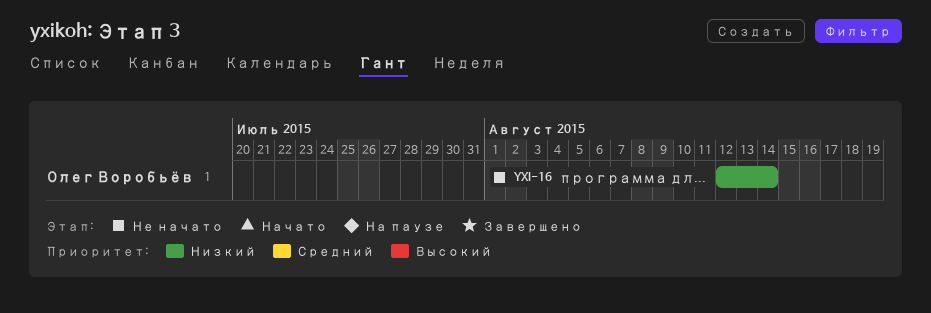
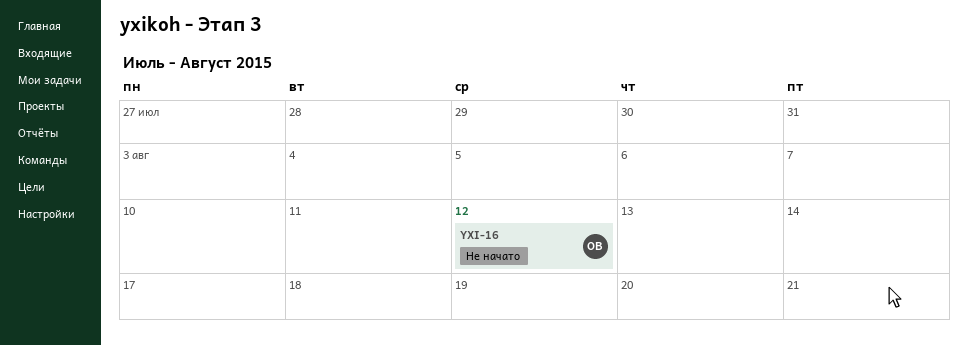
YXI-16, due: Aug 14 -> Aug 12

